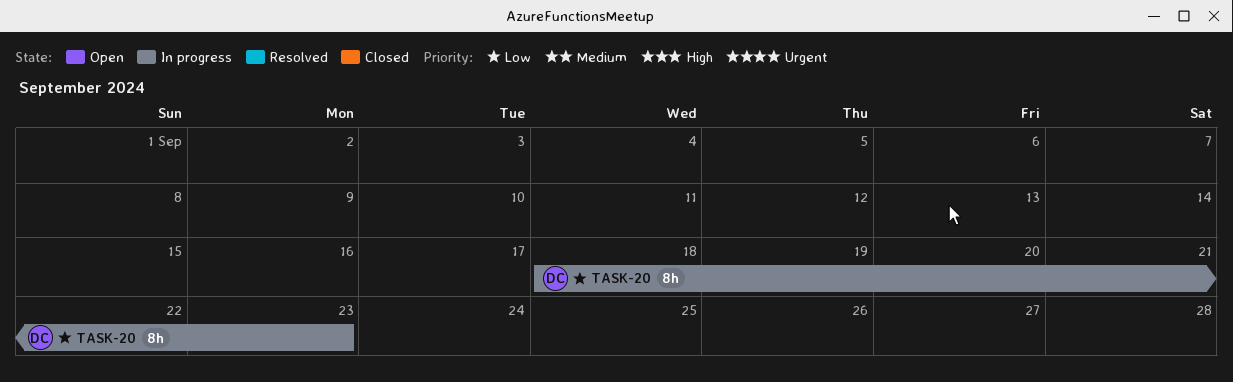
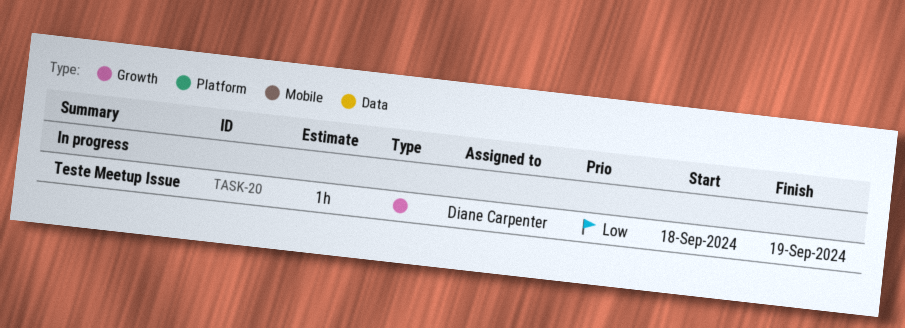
TASK-20, estimate: 8h -> 1h
TASK-20, due: Sep 23 -> Sep 19

